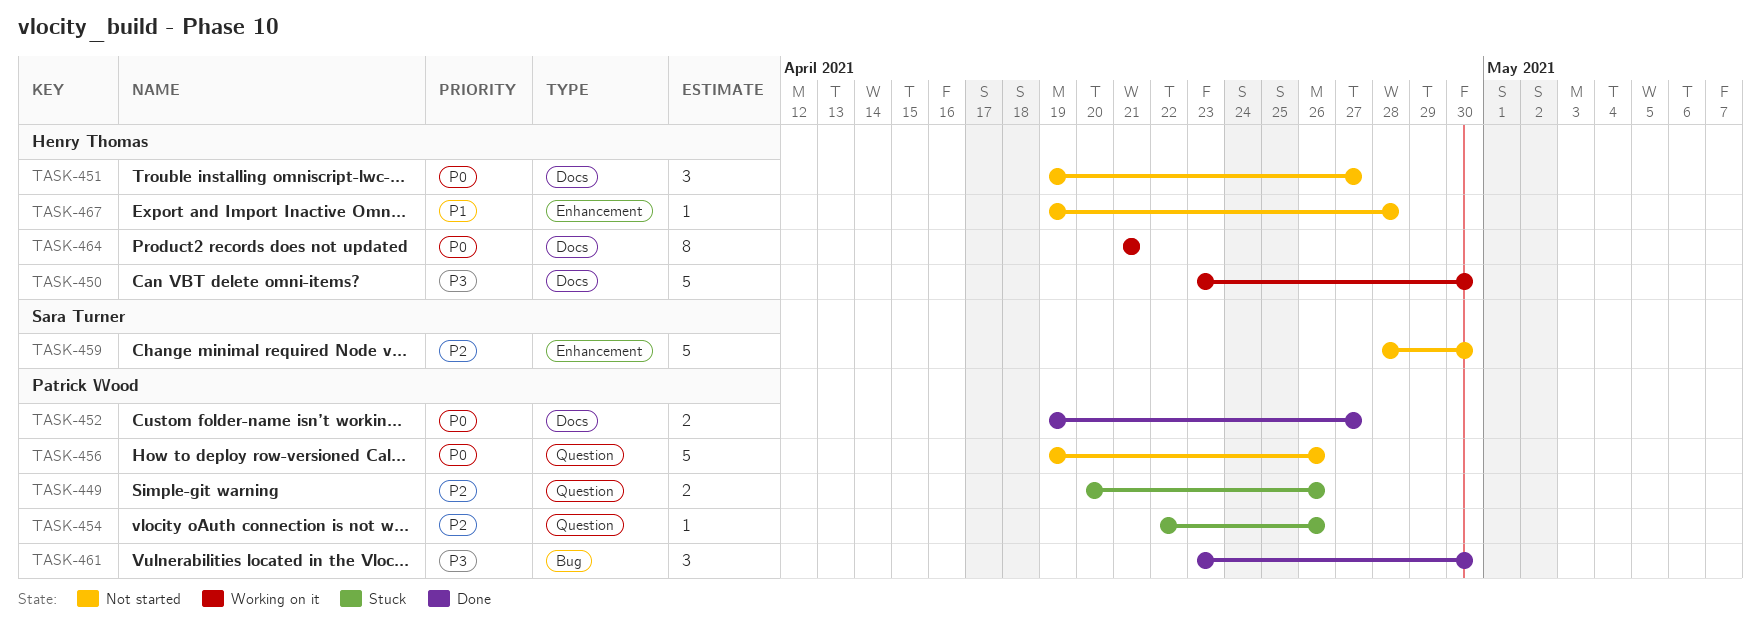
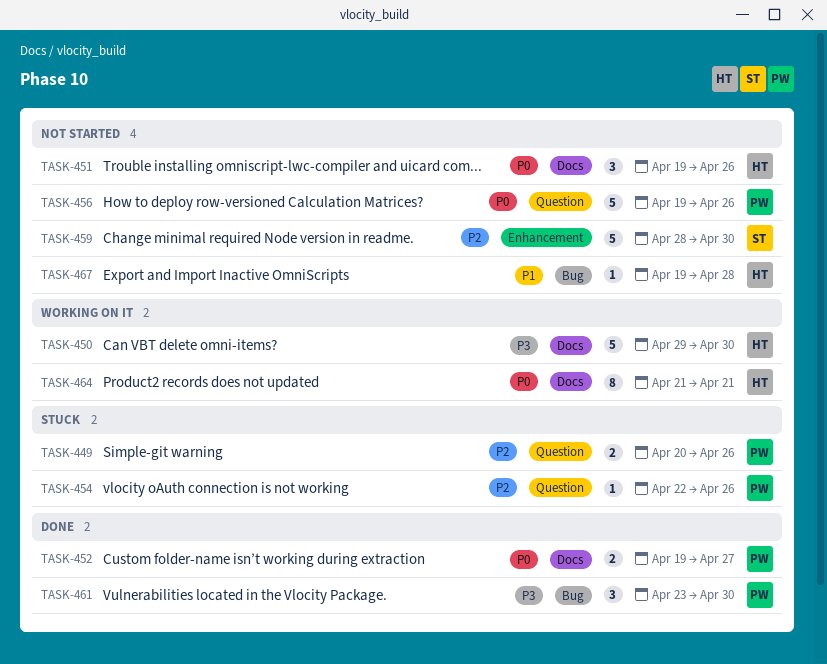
TASK-450, start: Apr 23 -> Apr 29
TASK-451, due: Apr 27 -> Apr 26
TASK-467, label: Enhancement -> Bug

